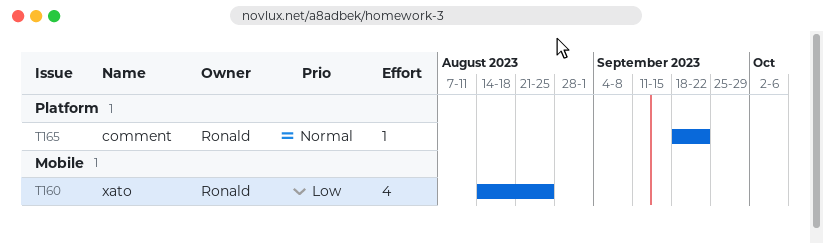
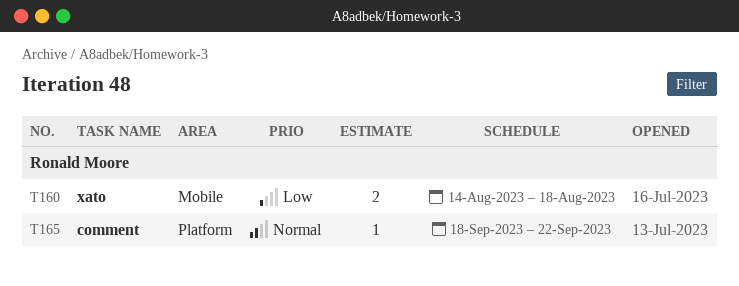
T160, estimate: 4 -> 2
T160, due: Aug 25 -> Aug 18

